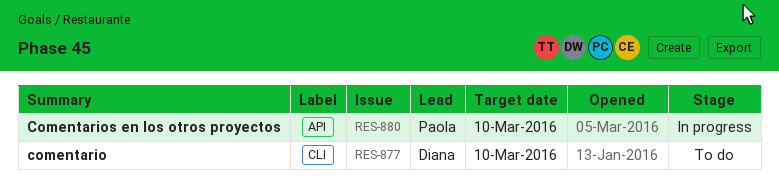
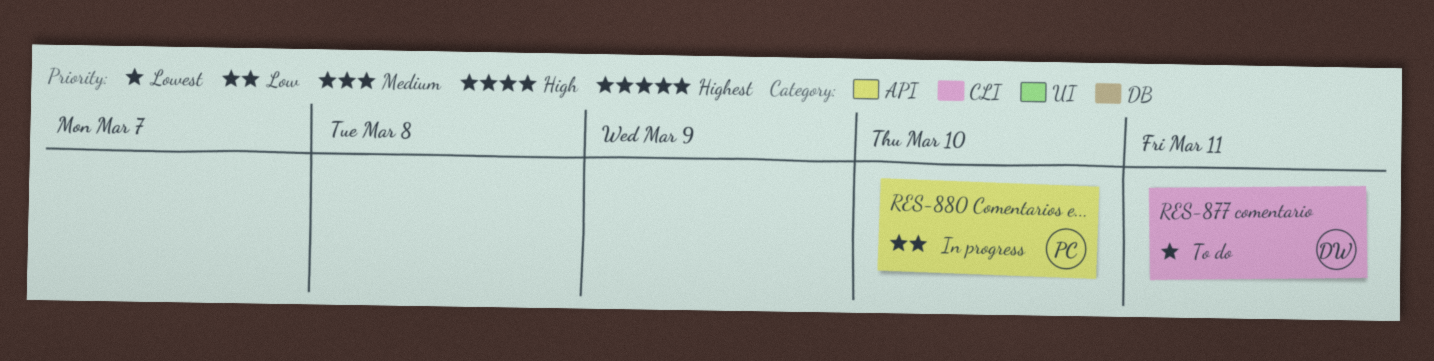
RES-877, due: Mar 10 -> Mar 11

